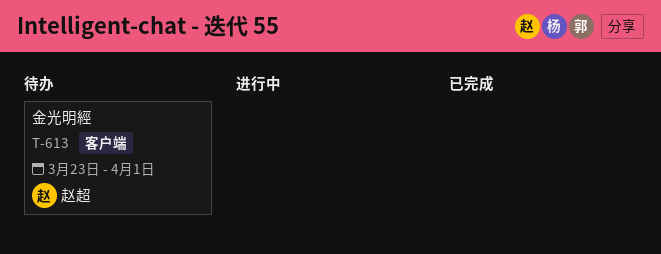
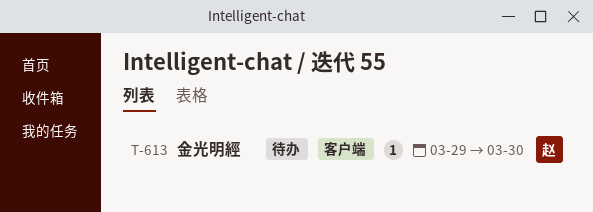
T-613, start: Mar 23 -> Mar 29
T-613, due: Apr 1 -> Mar 30

